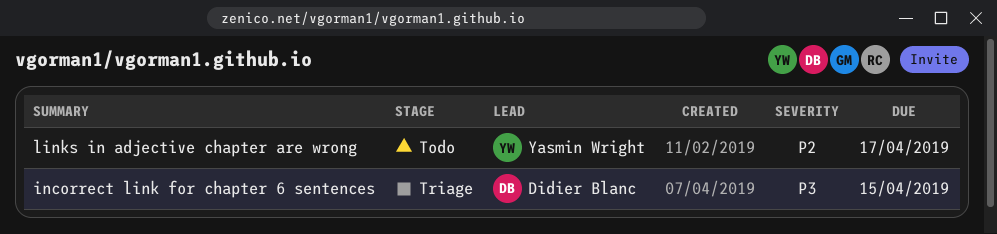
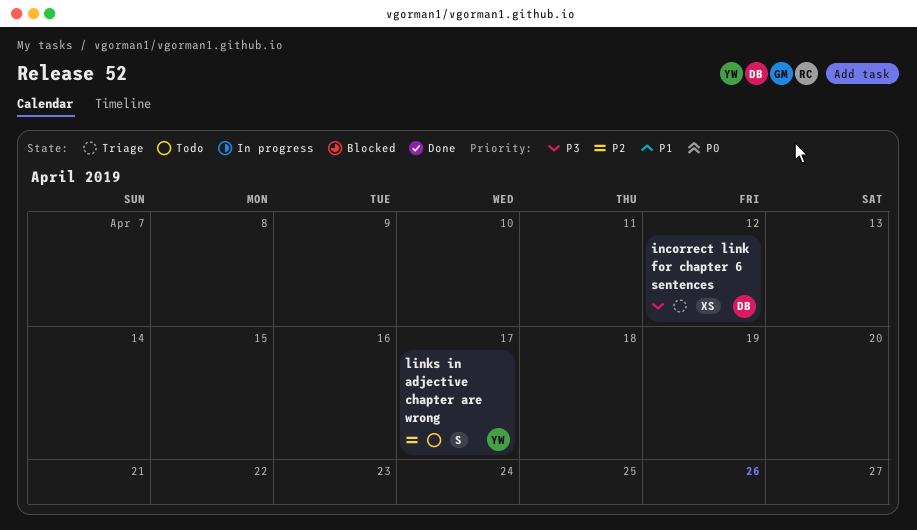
incorrect link for chapter 6 sentences, due: Apr 15 -> Apr 12

